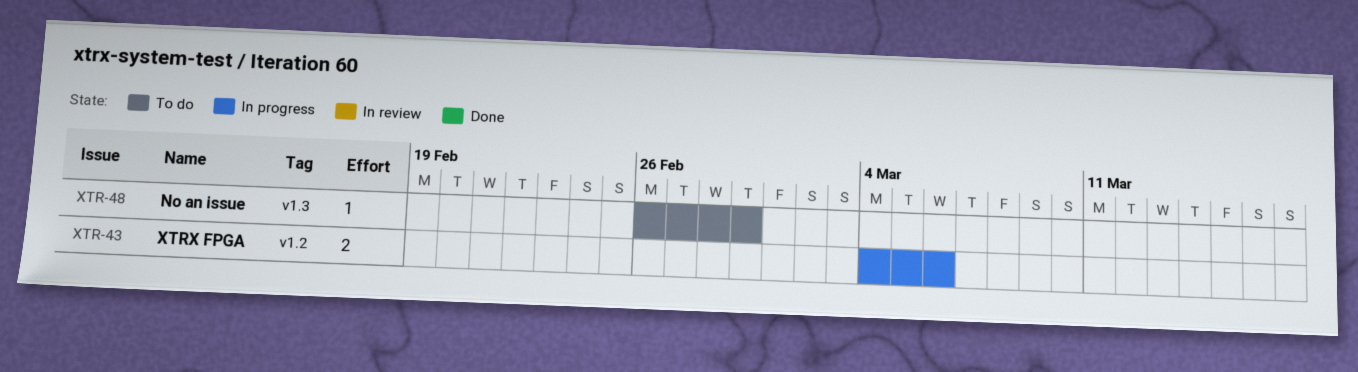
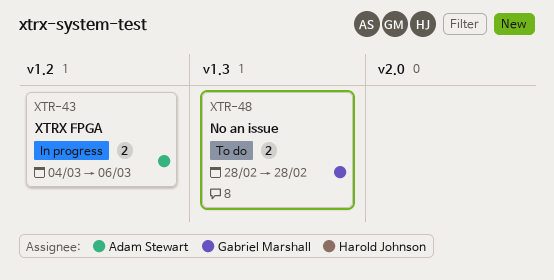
XTR-48, estimate: 1 -> 2
XTR-48, start: Feb 26 -> Feb 28
XTR-48, due: Feb 29 -> Feb 28

